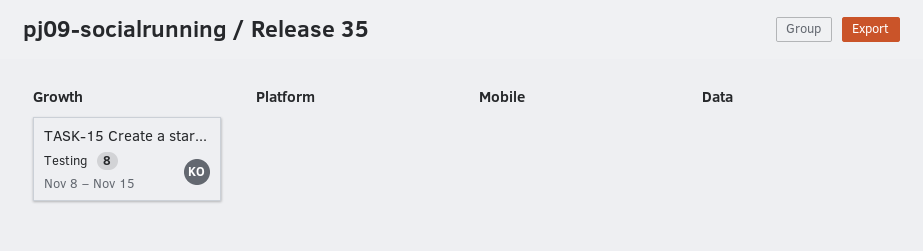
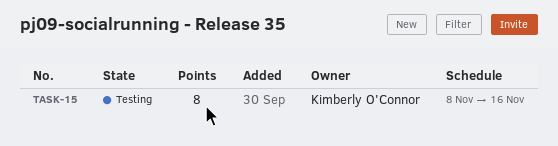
TASK-15, due: Nov 15 -> Nov 16

